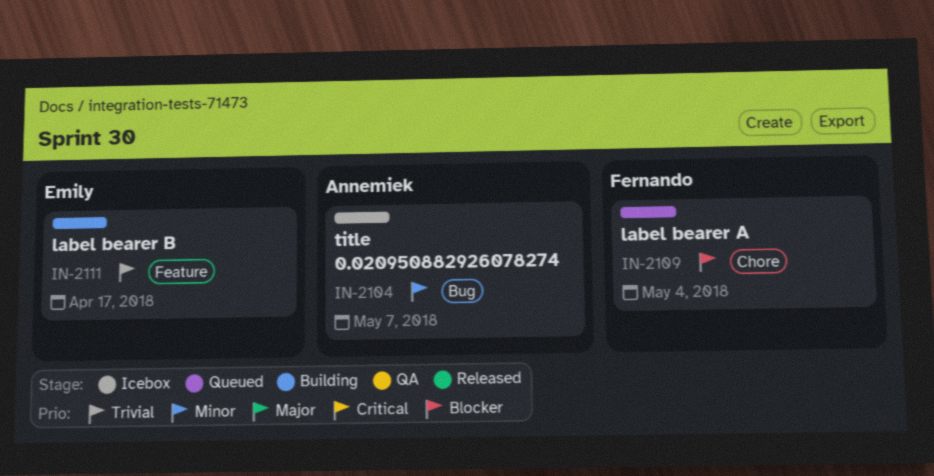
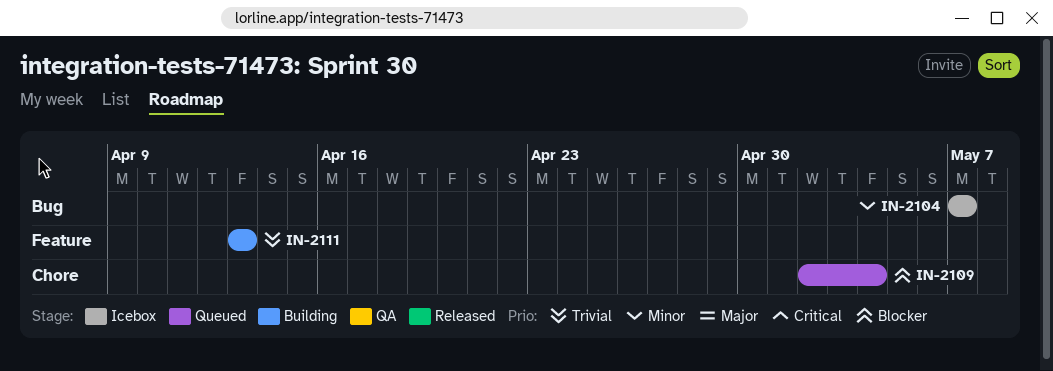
IN-2111, due: Apr 17 -> Apr 13

